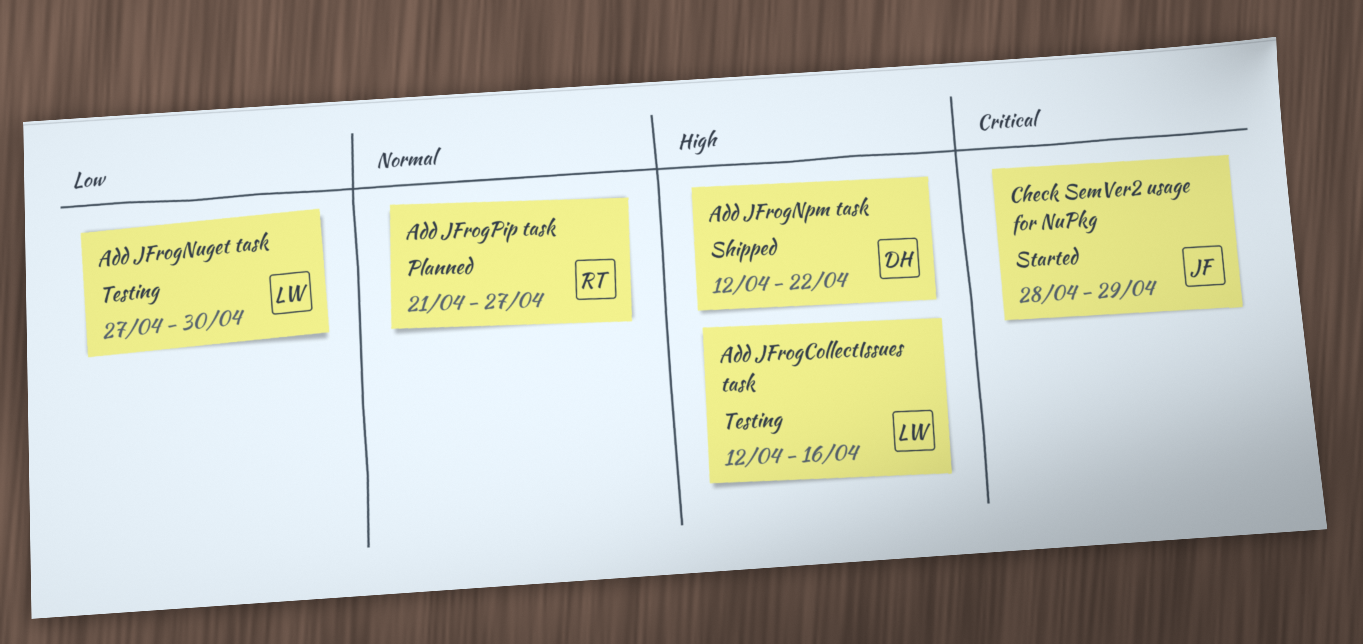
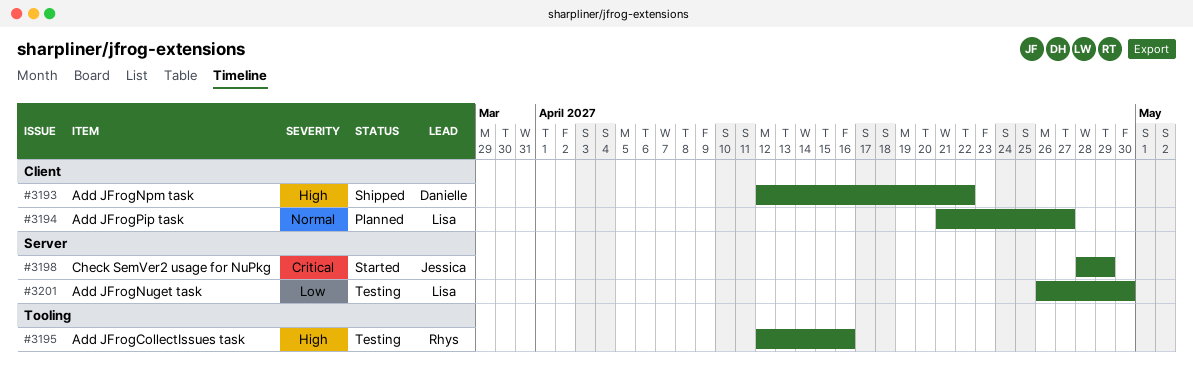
Add JFrogCollectIssues task, owner: Lisa -> Rhys
Add JFrogNuget task, start: Apr 27 -> Apr 26
Add JFrogPip task, owner: Rhys -> Lisa

